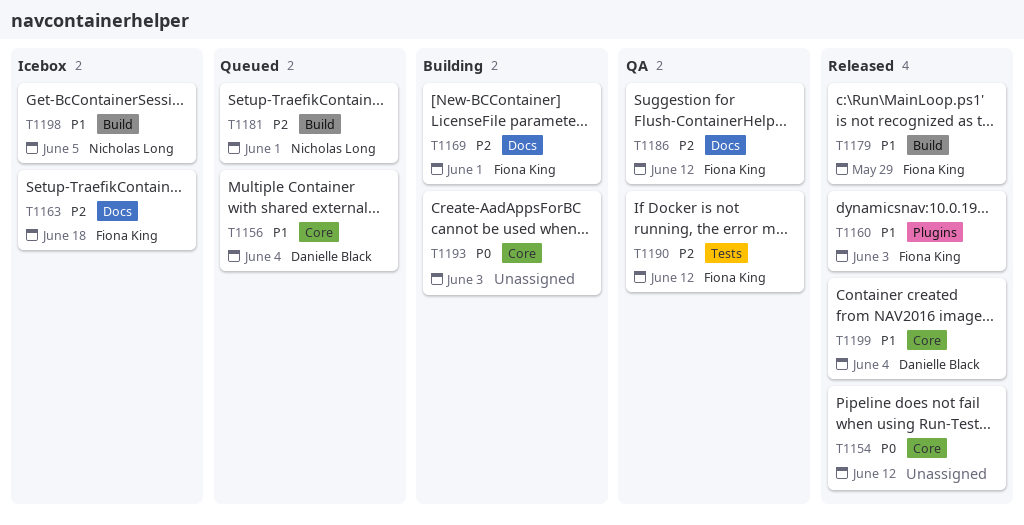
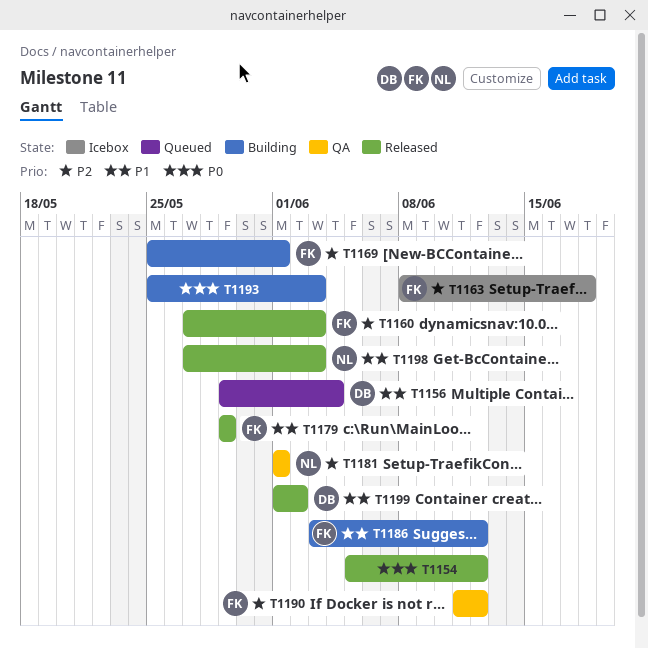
T1160, priority: P1 -> P2
T1181, status: Queued -> QA
T1186, status: QA -> Building
T1186, priority: P2 -> P1
T1198, status: Icebox -> Released
T1198, due: Jun 5 -> Jun 3
T1199, due: Jun 4 -> Jun 2

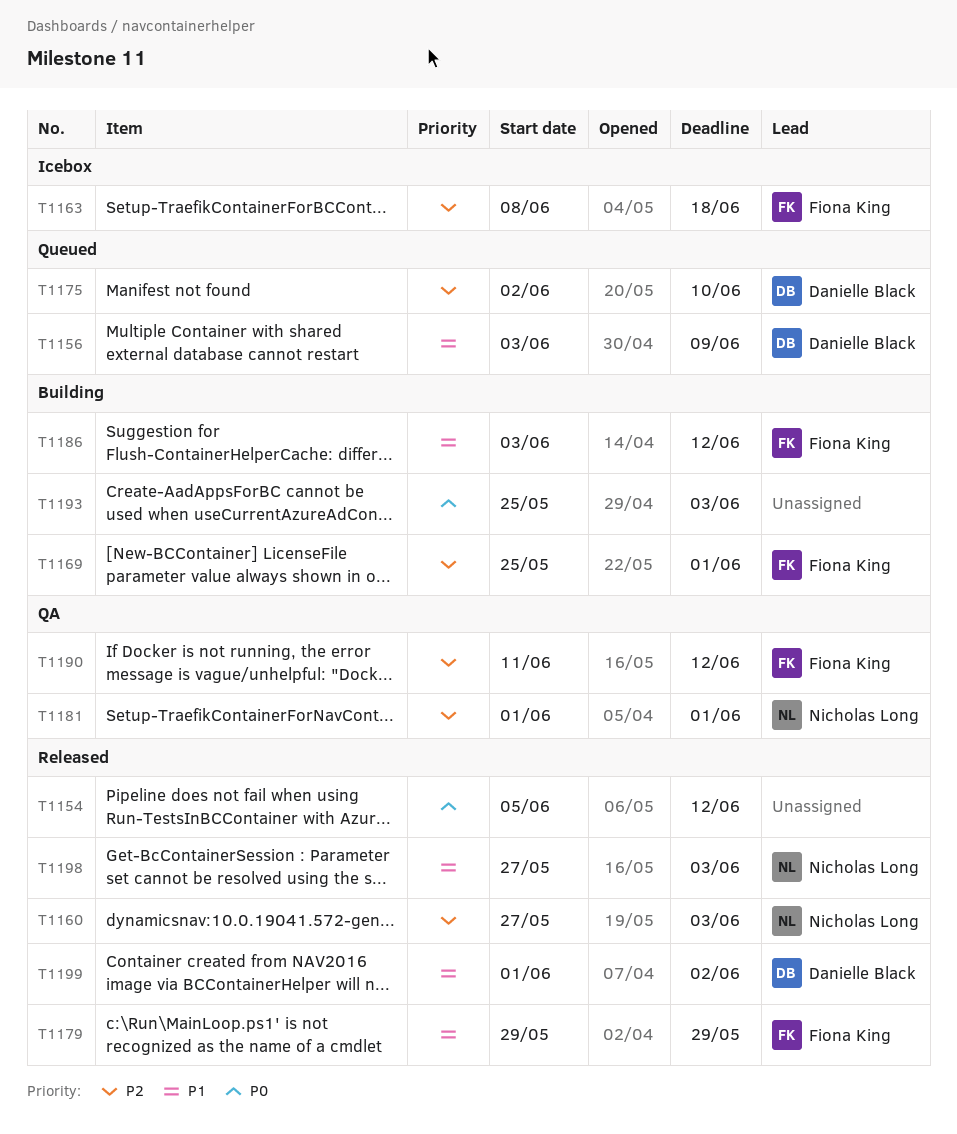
T1156, start: May 29 -> Jun 3
T1156, due: Jun 4 -> Jun 9
T1160, owner: Fiona King -> Nicholas Long
T1175: none -> present

